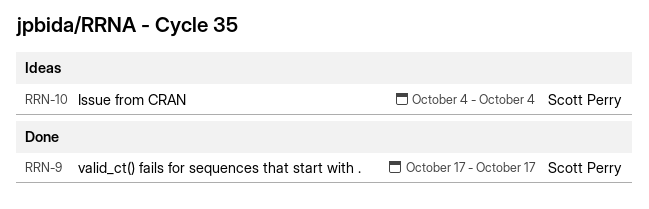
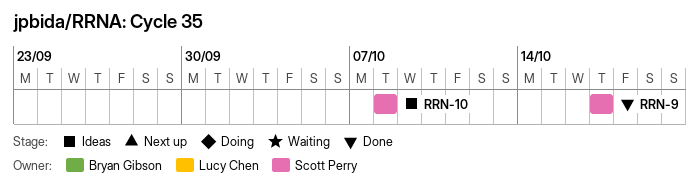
RRN-10, start: Oct 4 -> Oct 8
RRN-10, due: Oct 4 -> Oct 8

